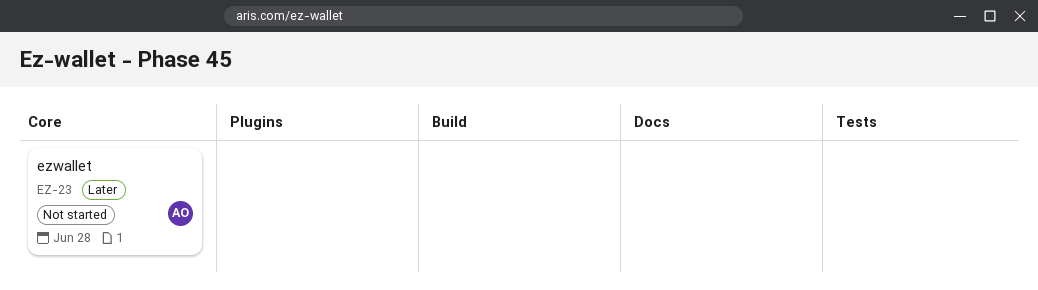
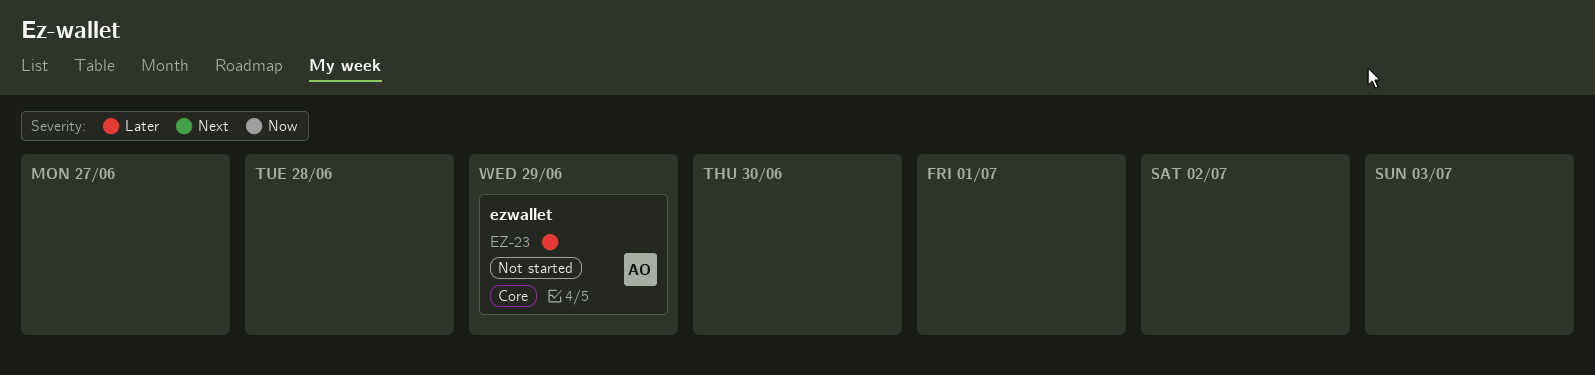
EZ-23, due: Jun 28 -> Jun 29

